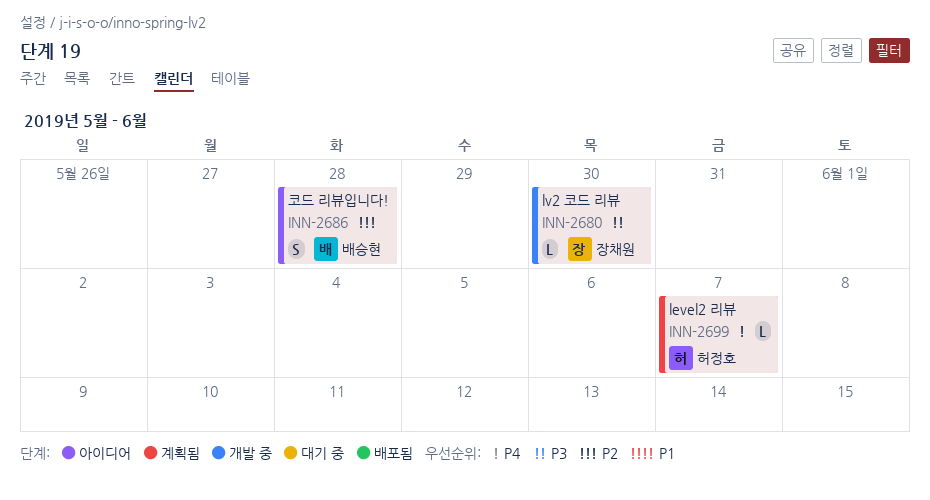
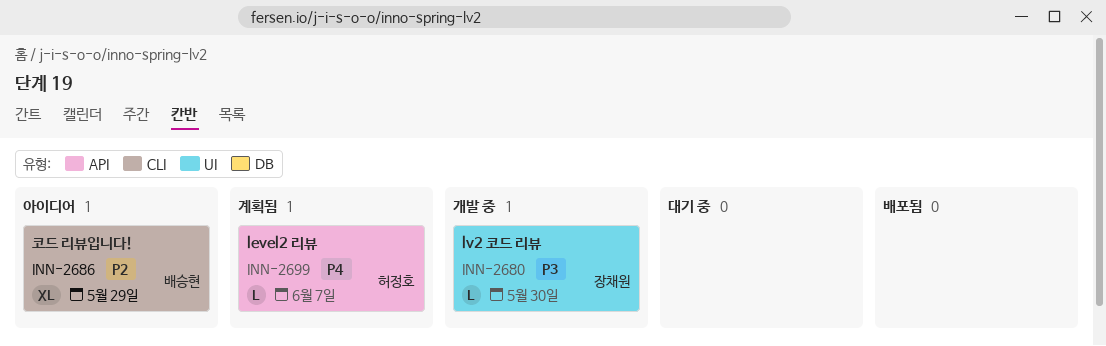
INN-2686, estimate: S -> XL
INN-2686, due: May 28 -> May 29

